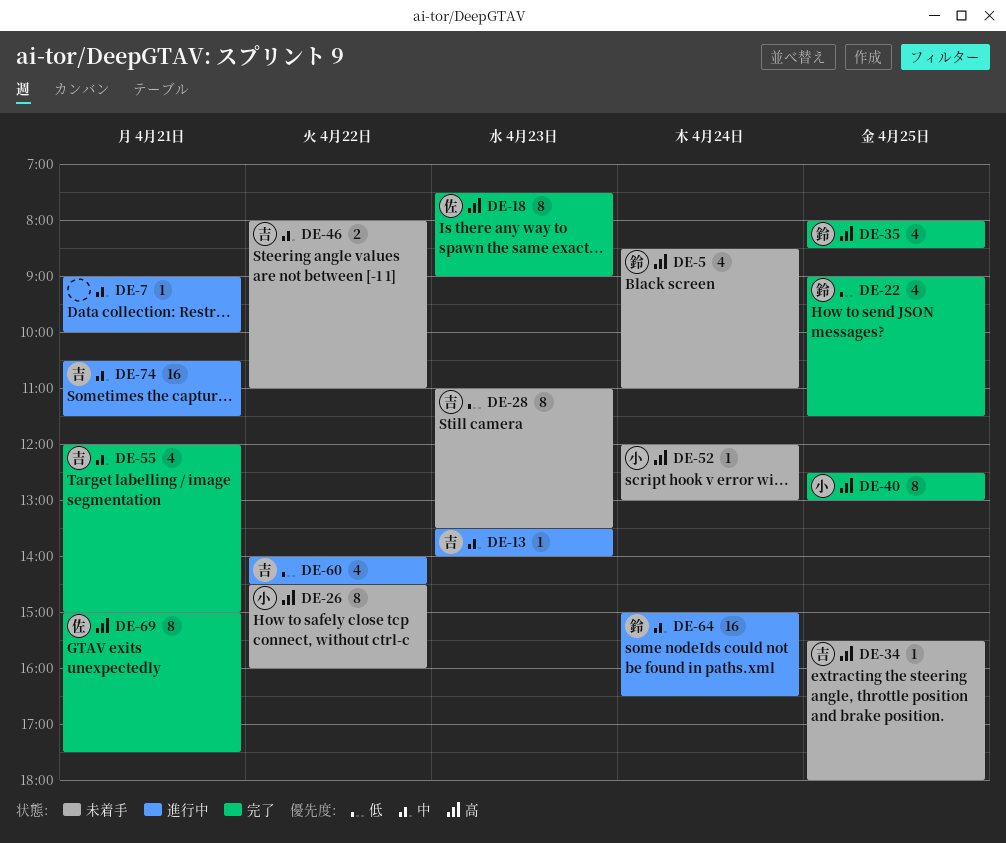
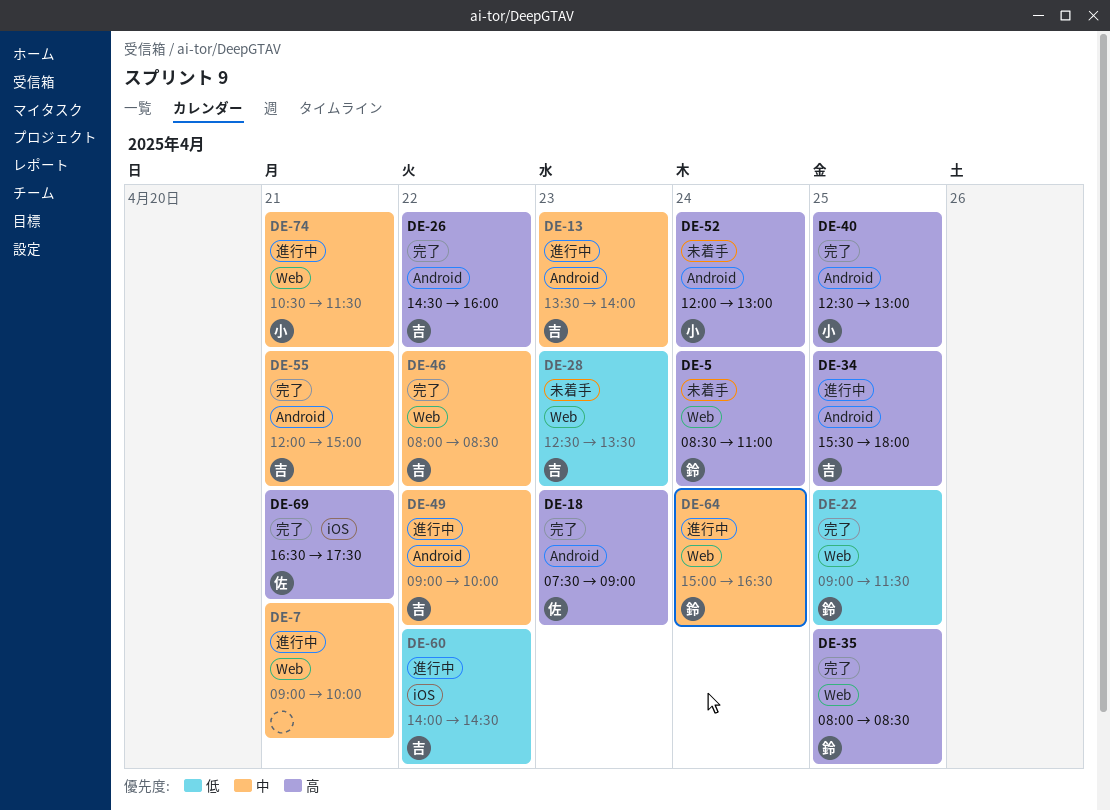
DE-26, status: 未着手 -> 完了
DE-26, owner: 小 -> 吉
DE-28, begins: 11:00 -> 12:30
DE-34, status: 未着手 -> 進行中
DE-46, status: 未着手 -> 完了
DE-46, ends: 11:00 -> 08:30
DE-49: none -> present
DE-69, begins: 15:00 -> 16:30
DE-74, owner: 吉 -> 小

